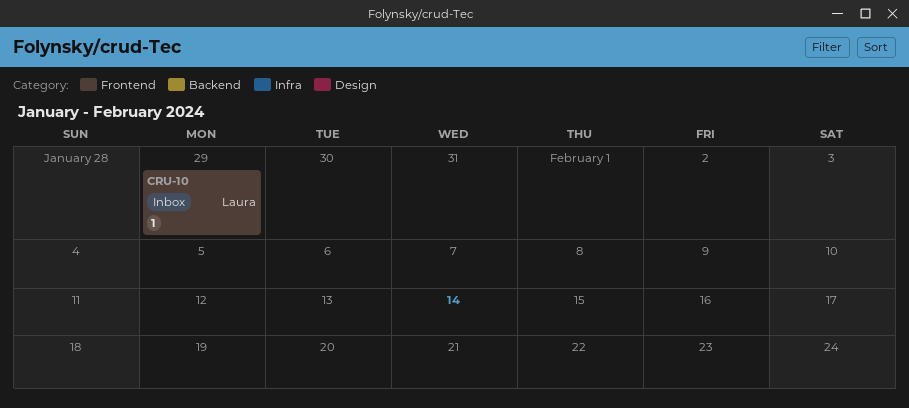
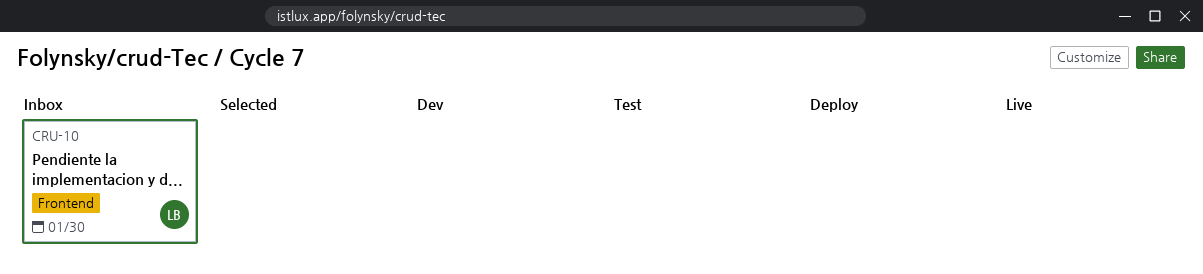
CRU-10, due: Jan 29 -> Jan 30

